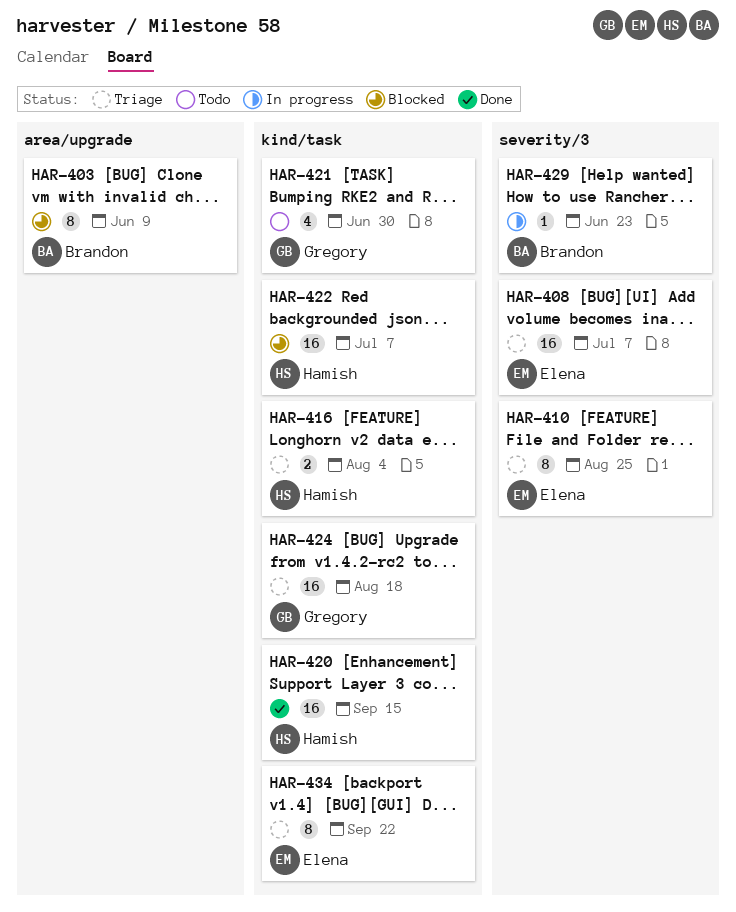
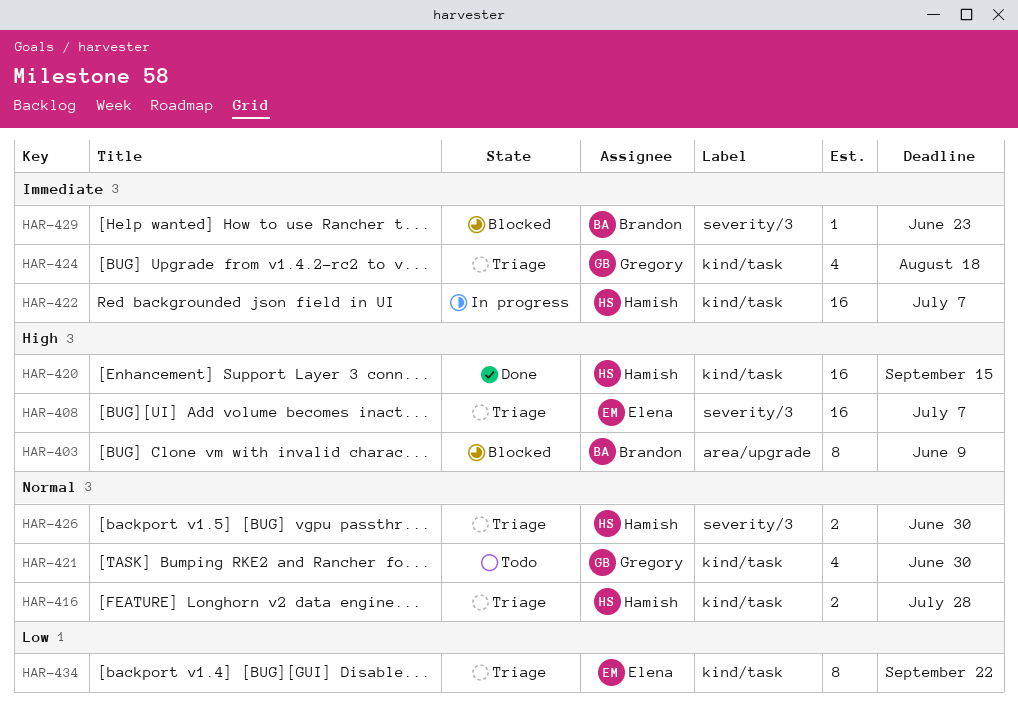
HAR-410: present -> none
HAR-416, due: Aug 4 -> Jul 28
HAR-422, status: Blocked -> In progress
HAR-424, estimate: 16 -> 4
HAR-426: none -> present
HAR-429, status: In progress -> Blocked

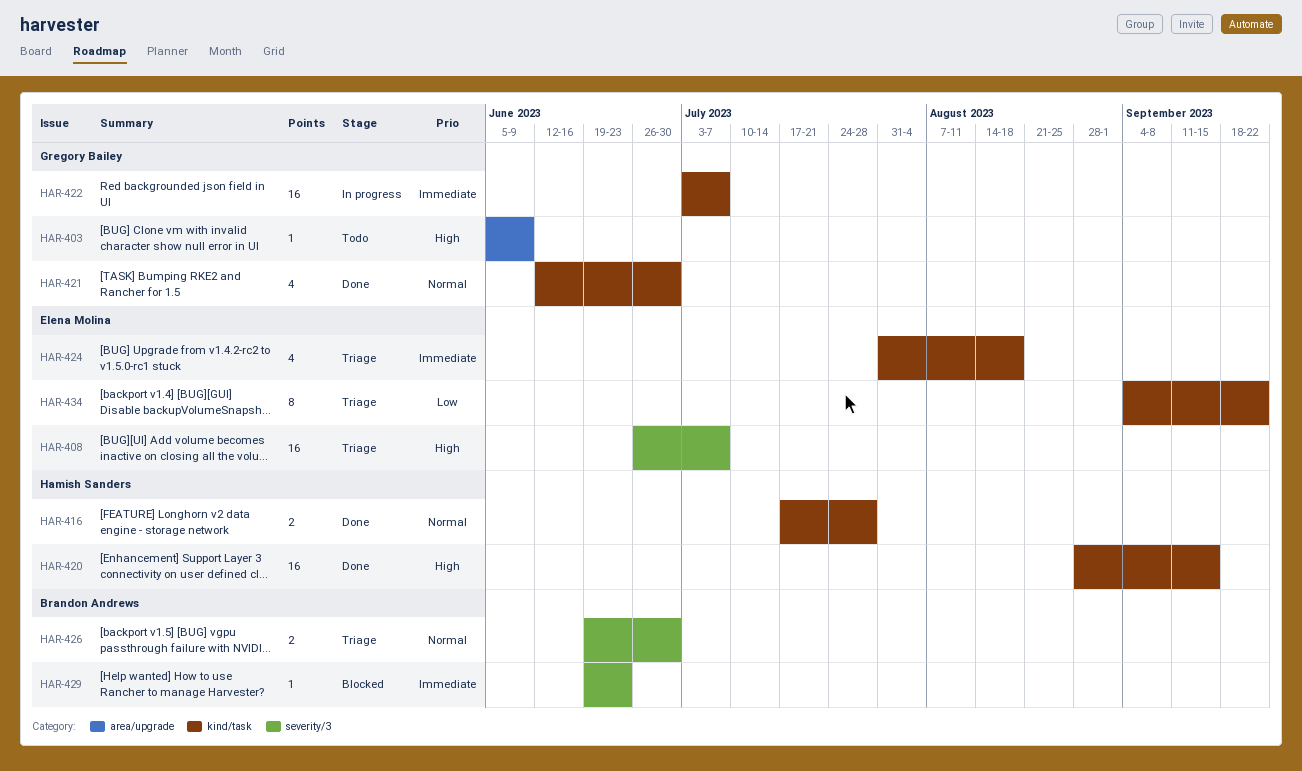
HAR-403, status: Blocked -> Todo
HAR-403, owner: Brandon Andrews -> Gregory Bailey
HAR-403, estimate: 8 -> 1
HAR-416, status: Triage -> Done
HAR-421, status: Todo -> Done
HAR-422, owner: Hamish Sanders -> Gregory Bailey
HAR-424, owner: Gregory Bailey -> Elena Molina
HAR-426, owner: Hamish Sanders -> Brandon Andrews

